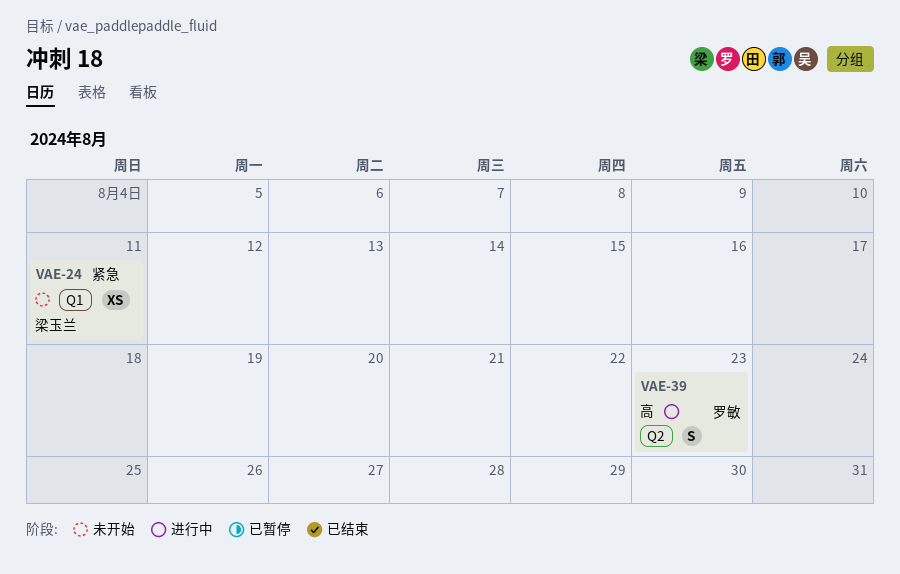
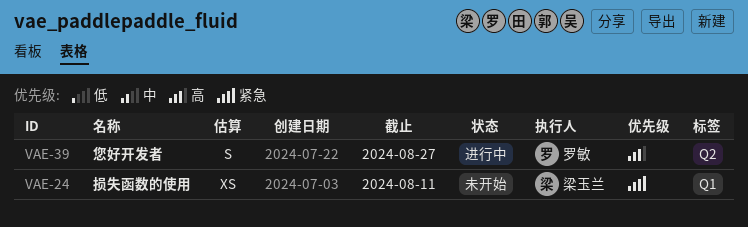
VAE-39, due: Aug 23 -> Aug 27

